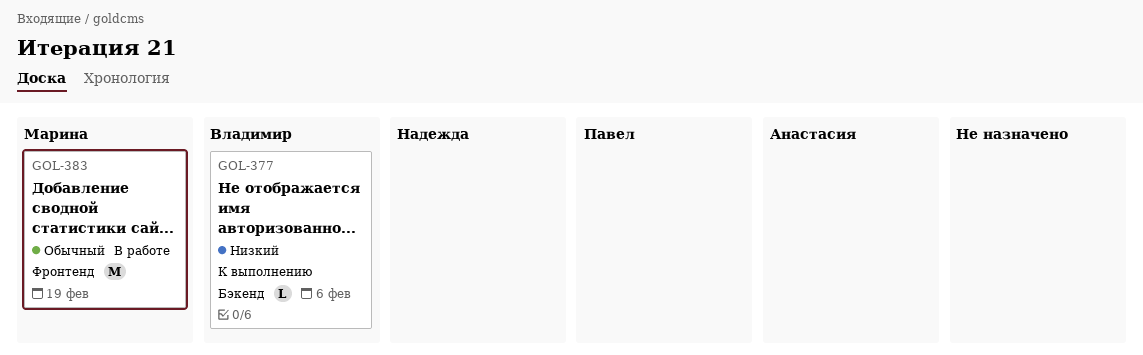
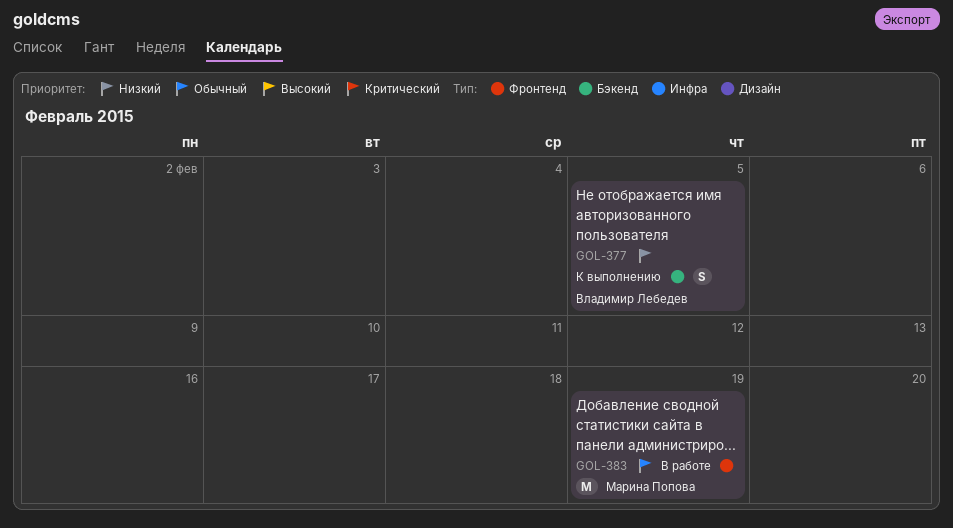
GOL-377, estimate: L -> S
GOL-377, due: Feb 6 -> Feb 5

